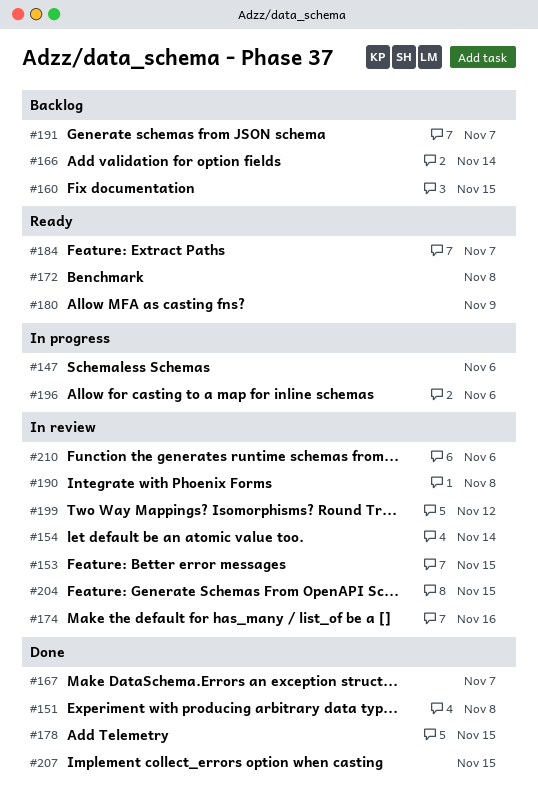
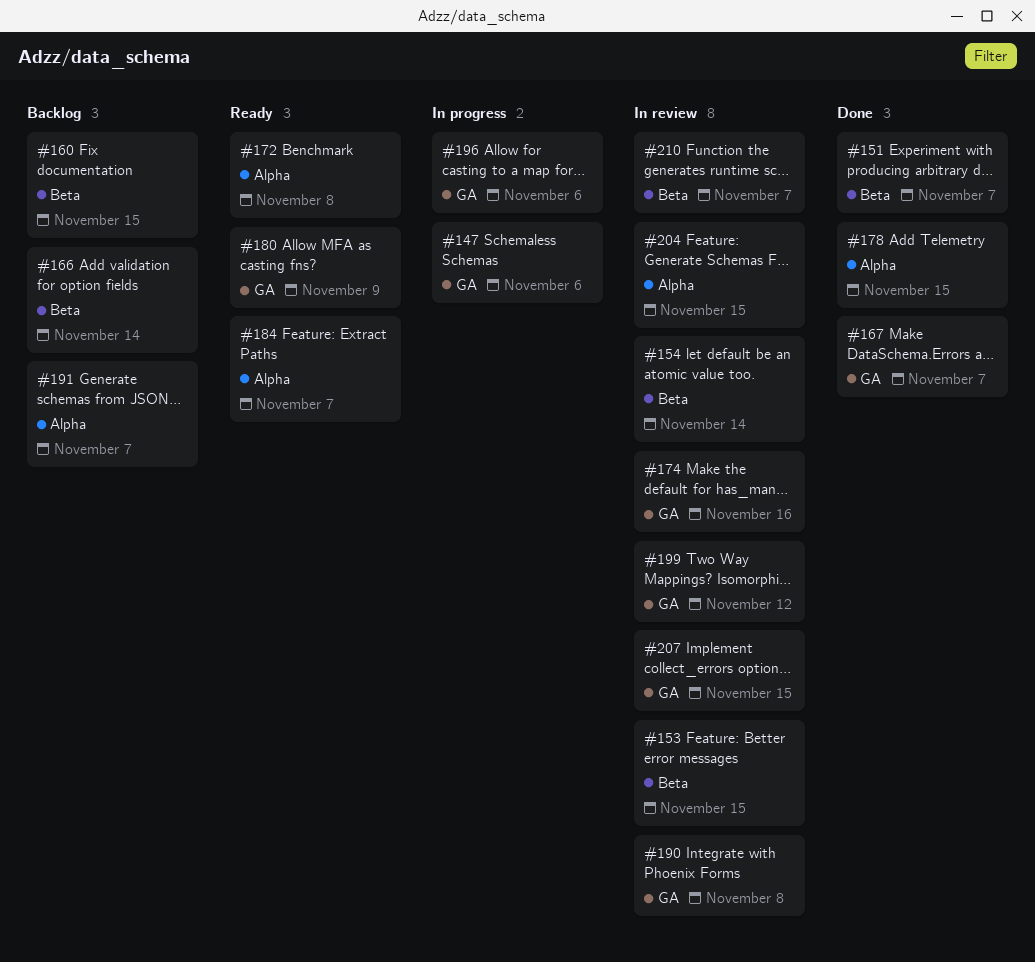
#151, due: Nov 8 -> Nov 7
#207, status: Done -> In review
#210, due: Nov 6 -> Nov 7

